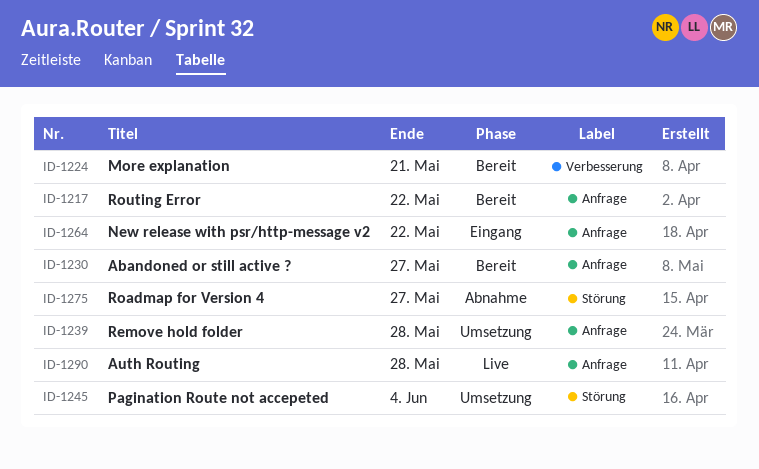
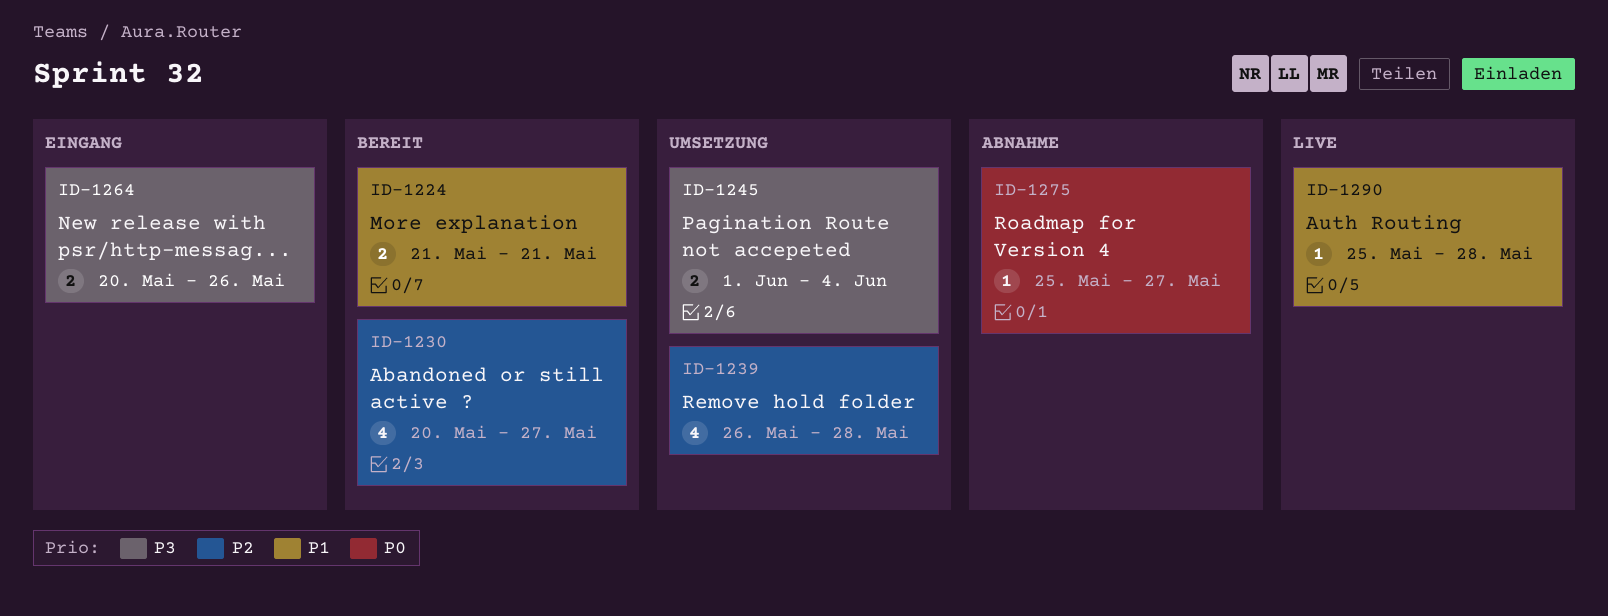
ID-1217: present -> none
ID-1264, due: May 22 -> May 26

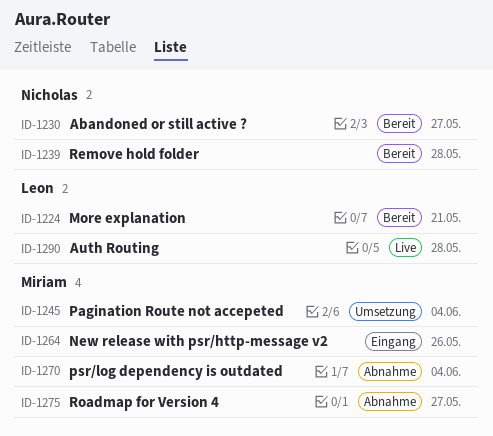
ID-1239, status: Umsetzung -> Bereit
ID-1270: none -> present

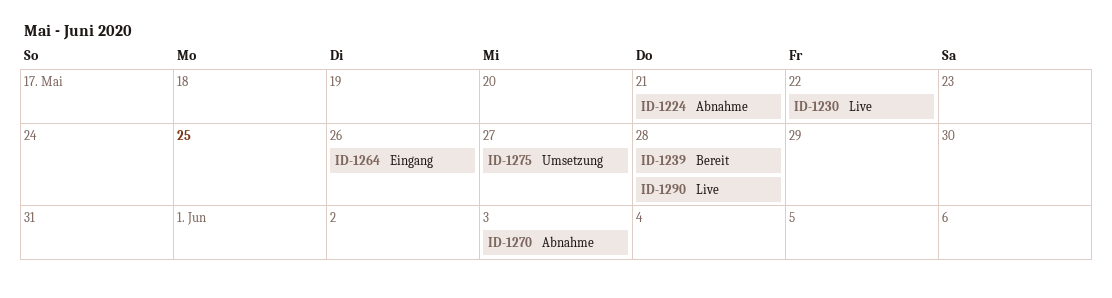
ID-1224, status: Bereit -> Abnahme
ID-1230, status: Bereit -> Live
ID-1230, due: May 27 -> May 22
ID-1245: present -> none
ID-1270, due: Jun 4 -> Jun 3
ID-1275, status: Abnahme -> Umsetzung

